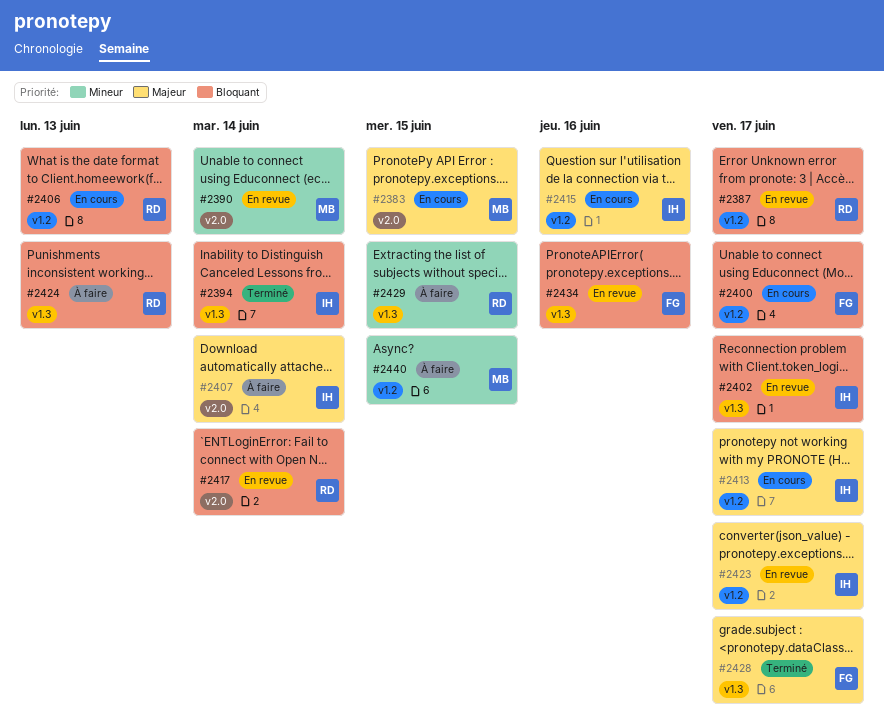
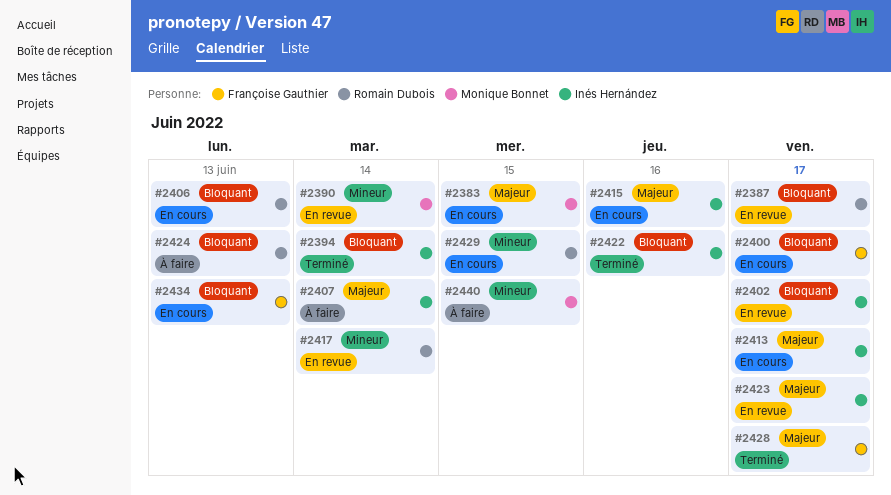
#2417, priority: Bloquant -> Mineur
#2422: none -> present
#2429, status: À faire -> En cours
#2434, status: En revue -> En cours
#2434, due: Jun 16 -> Jun 13

